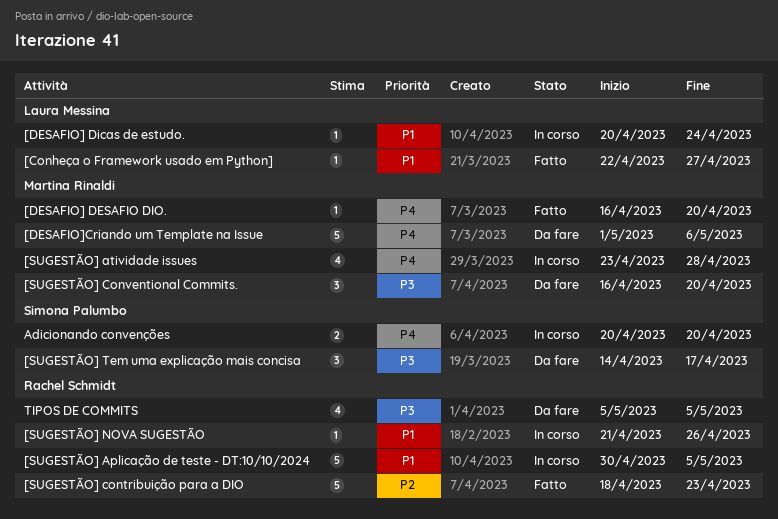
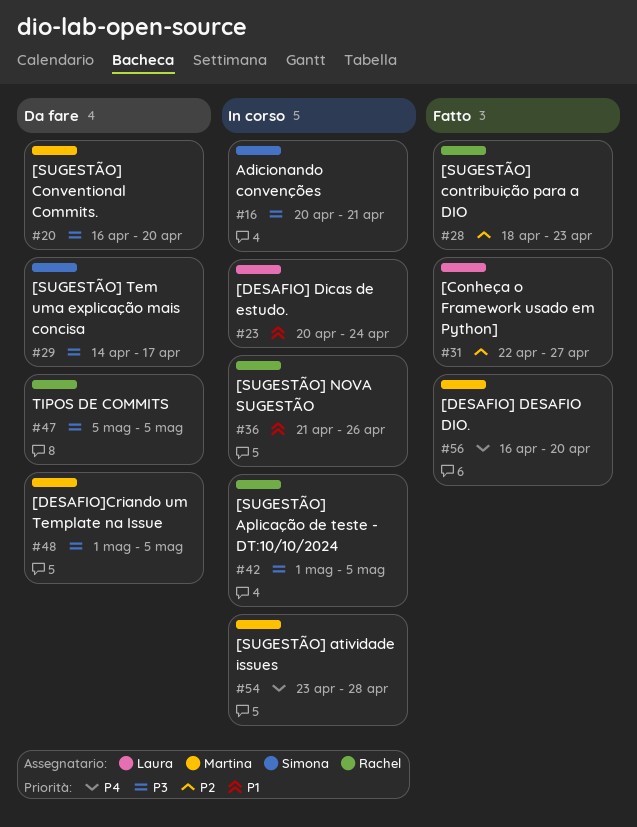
[Conheça o Framework usado em Python], priority: P1 -> P2
[DESAFIO]Criando um Template na Issue, priority: P4 -> P3
[DESAFIO]Criando um Template na Issue, due: May 6 -> May 5
[SUGESTÃO] Aplicação de teste - DT:10/10/2024, priority: P1 -> P3
[SUGESTÃO] Aplicação de teste - DT:10/10/2024, start: Apr 30 -> May 1
Adicionando convenções, priority: P4 -> P3
Adicionando convenções, due: Apr 20 -> Apr 21

